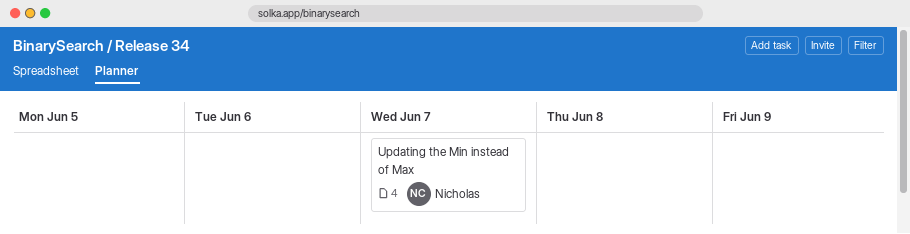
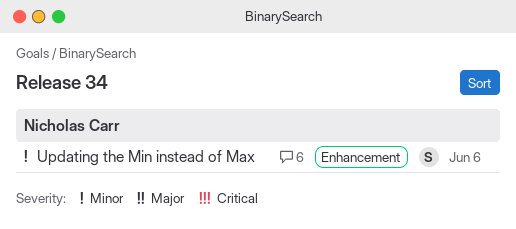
Updating the Min instead of Max, due: Jun 7 -> Jun 6

